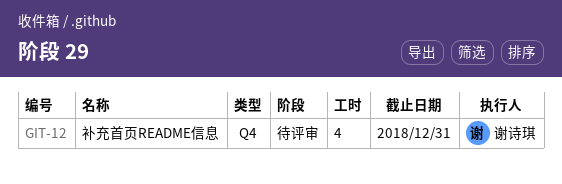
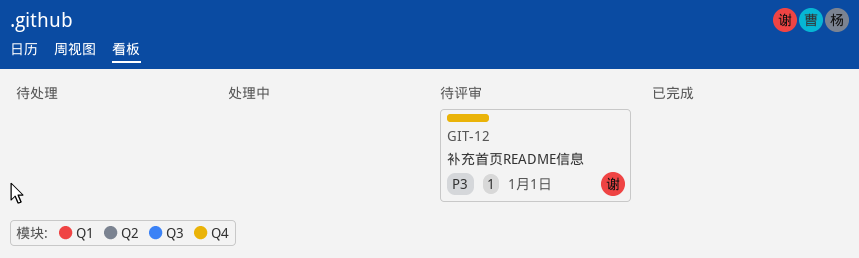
GIT-12, estimate: 4 -> 1
GIT-12, due: Dec 31 -> Jan 1

